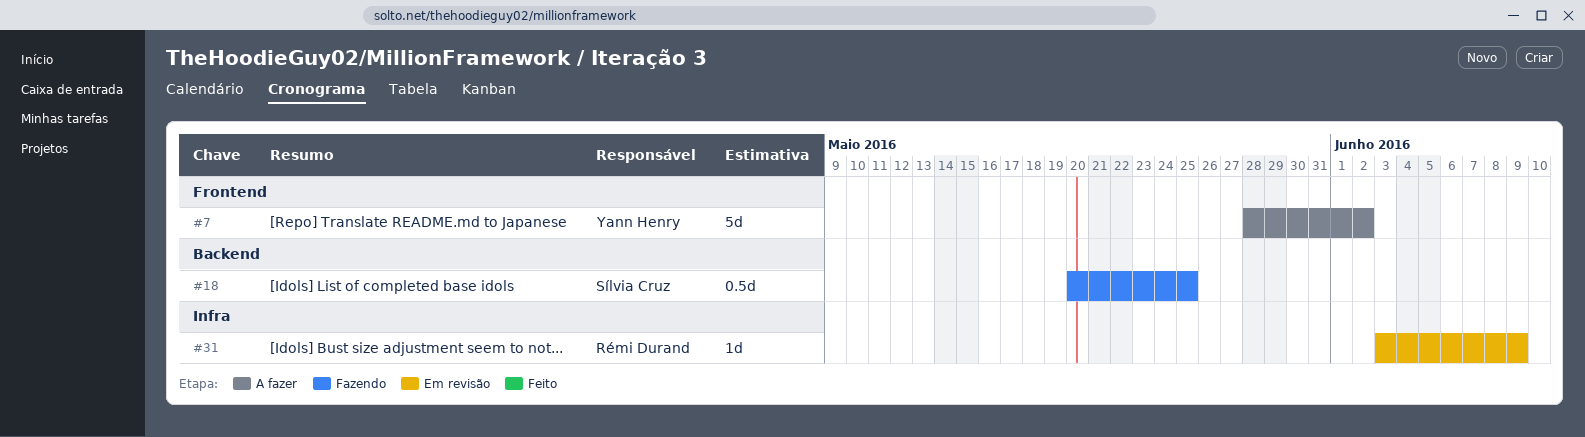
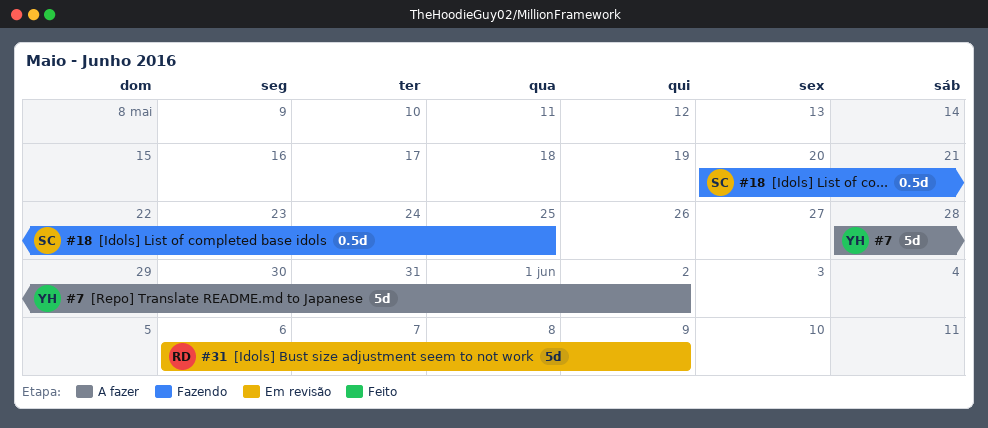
#31, estimate: 1d -> 5d
#31, start: Jun 3 -> Jun 6

